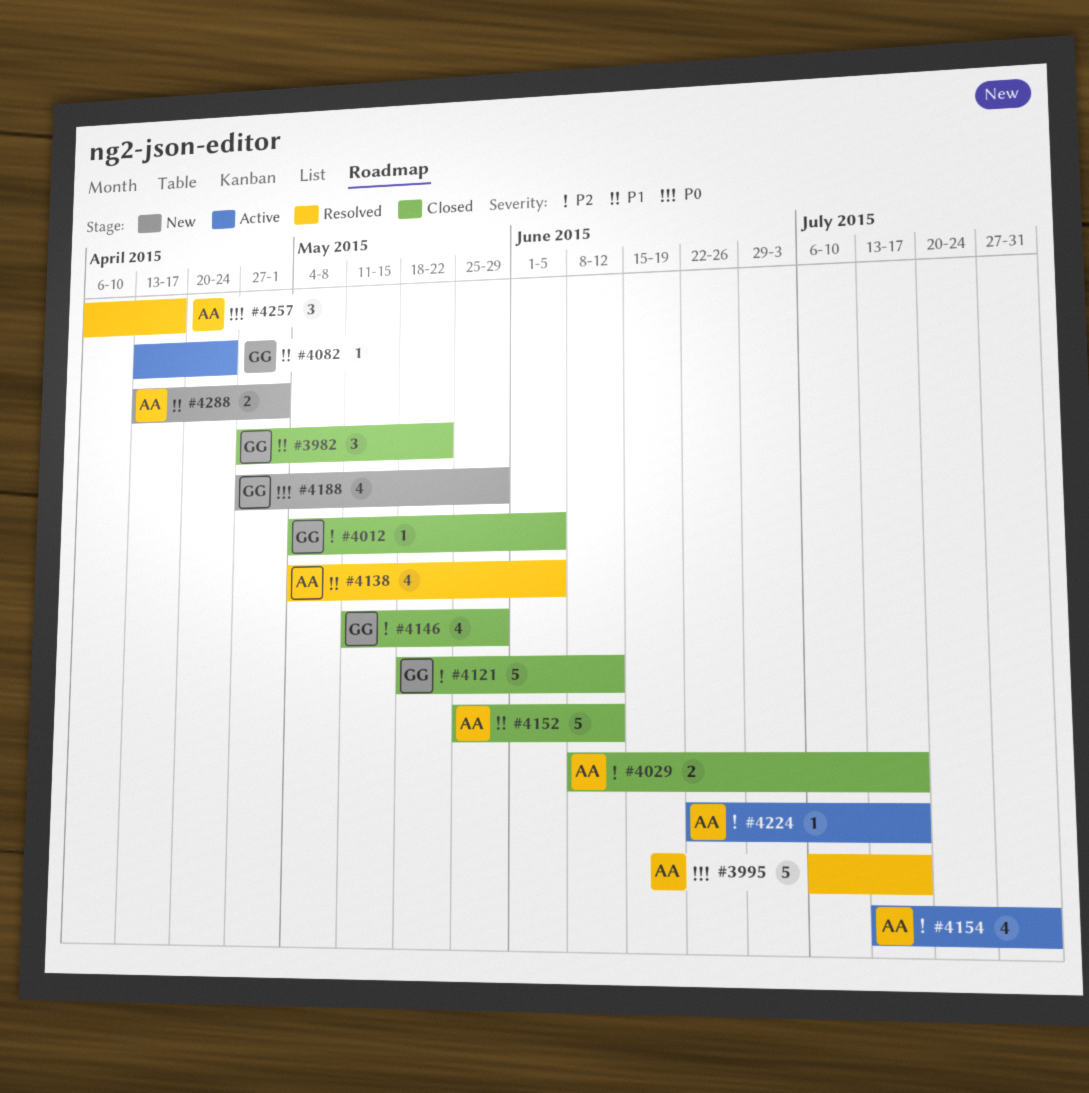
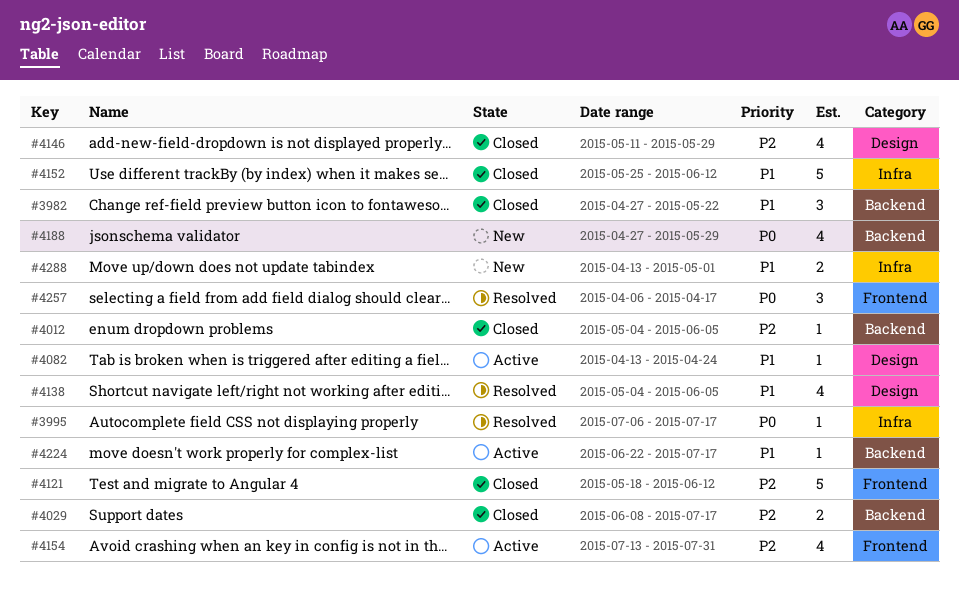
#3995, estimate: 5 -> 1
#4224, priority: P2 -> P1

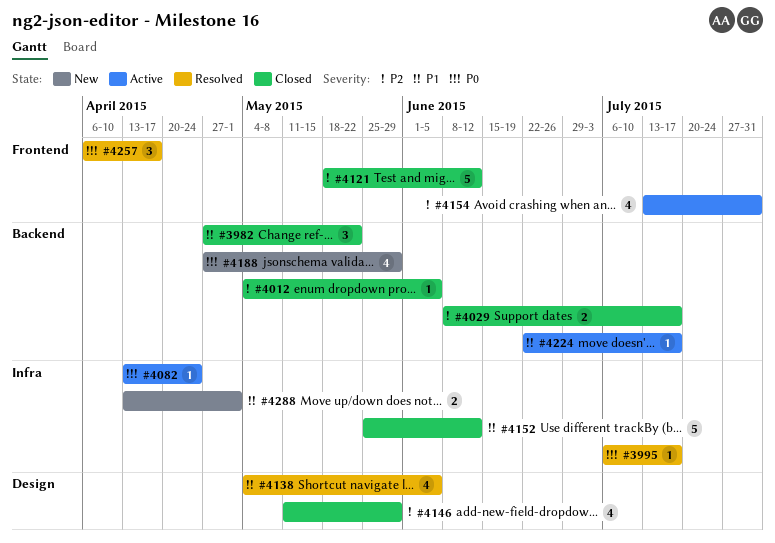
#4082, priority: P1 -> P0
#4082, label: Design -> Infra

